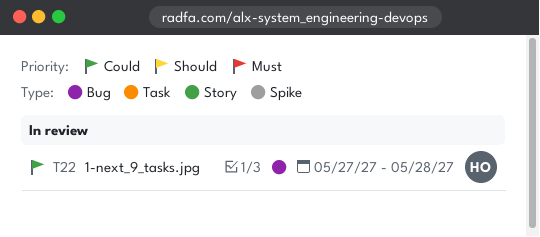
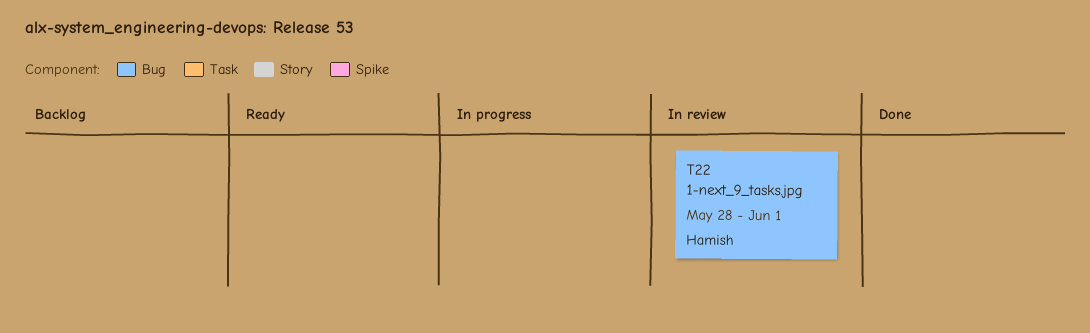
T22, start: May 27 -> May 28
T22, due: May 28 -> Jun 1

